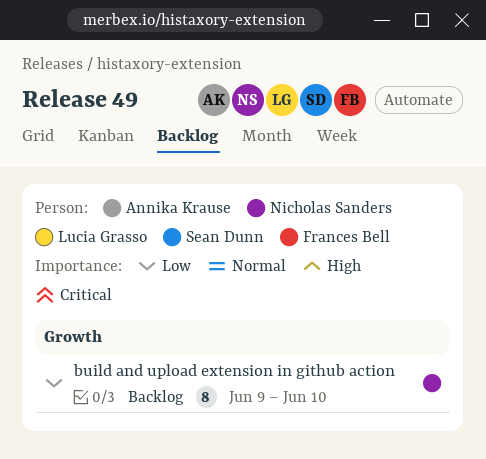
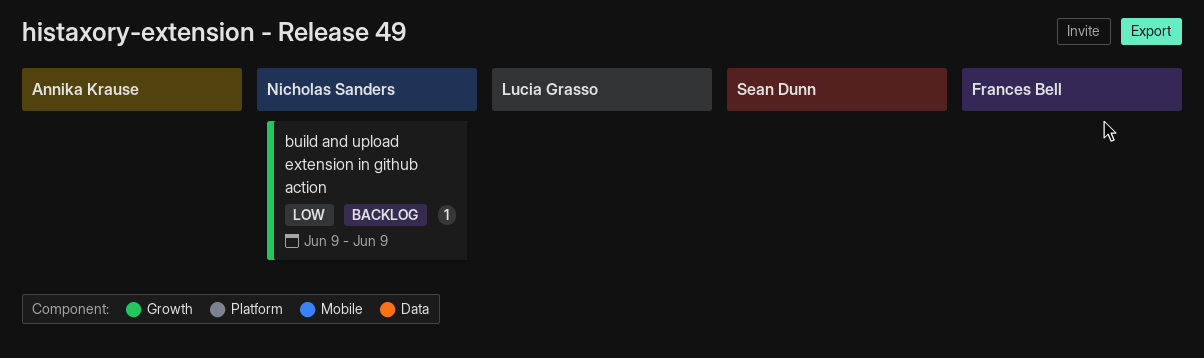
build and upload extension in github action, estimate: 8 -> 1
build and upload extension in github action, due: Jun 10 -> Jun 9

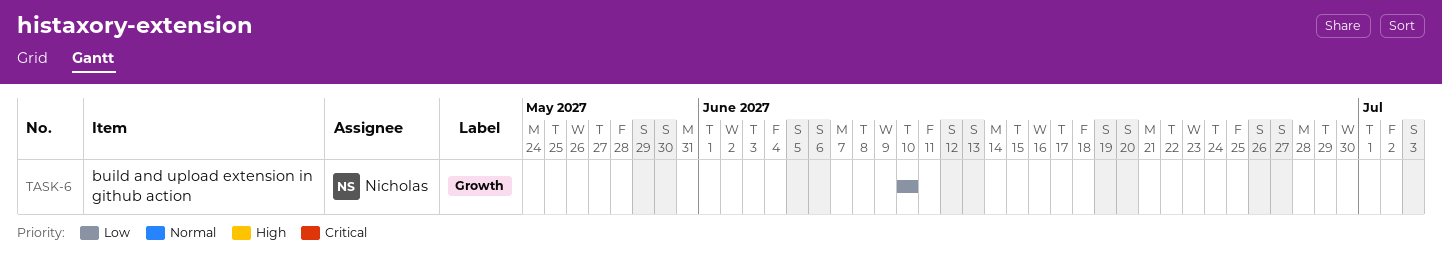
build and upload extension in github action, start: Jun 9 -> Jun 10
build and upload extension in github action, due: Jun 9 -> Jun 10

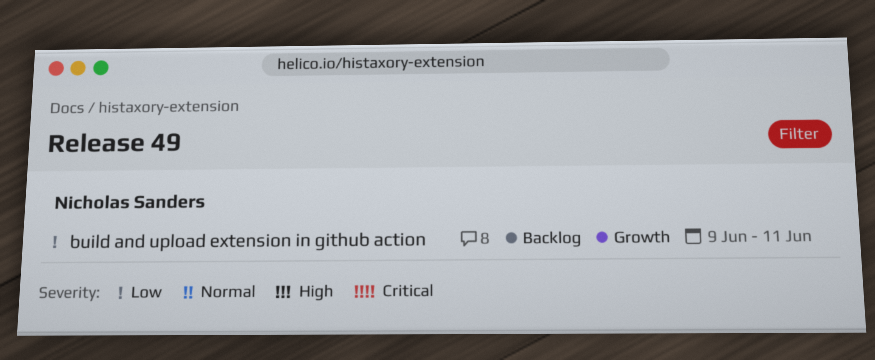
build and upload extension in github action, start: Jun 10 -> Jun 9
build and upload extension in github action, due: Jun 10 -> Jun 11

